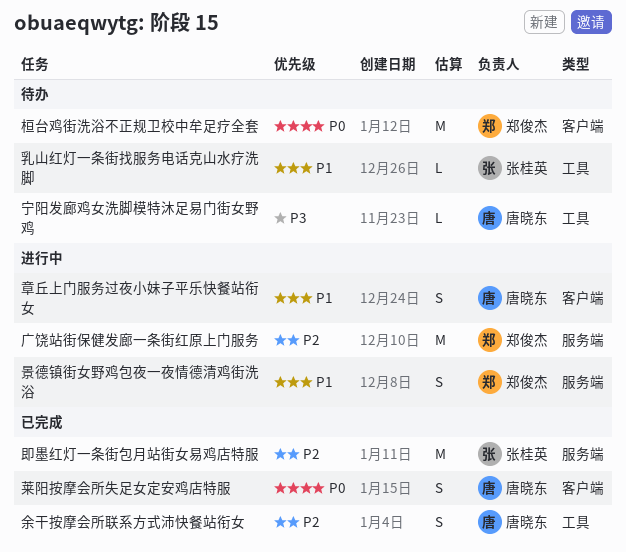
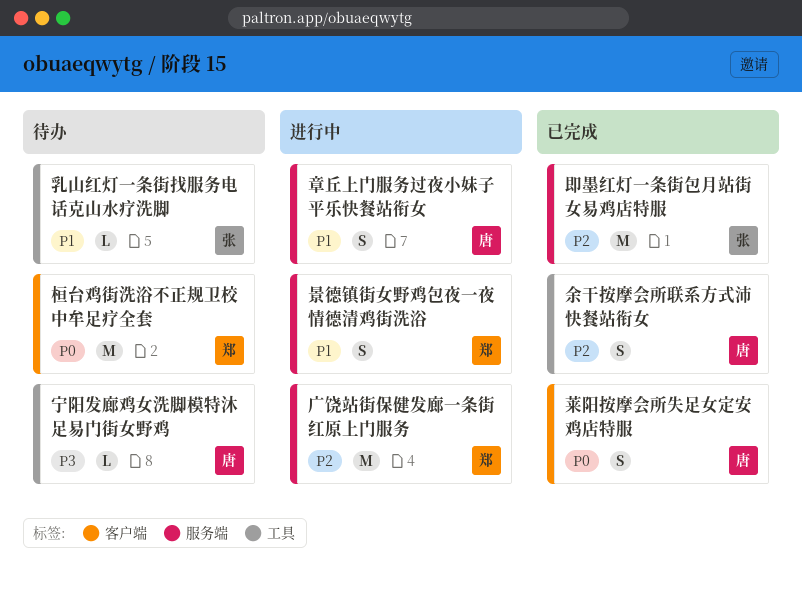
章丘上门服务过夜小妹子平乐快餐站衔女, label: 客户端 -> 服务端

